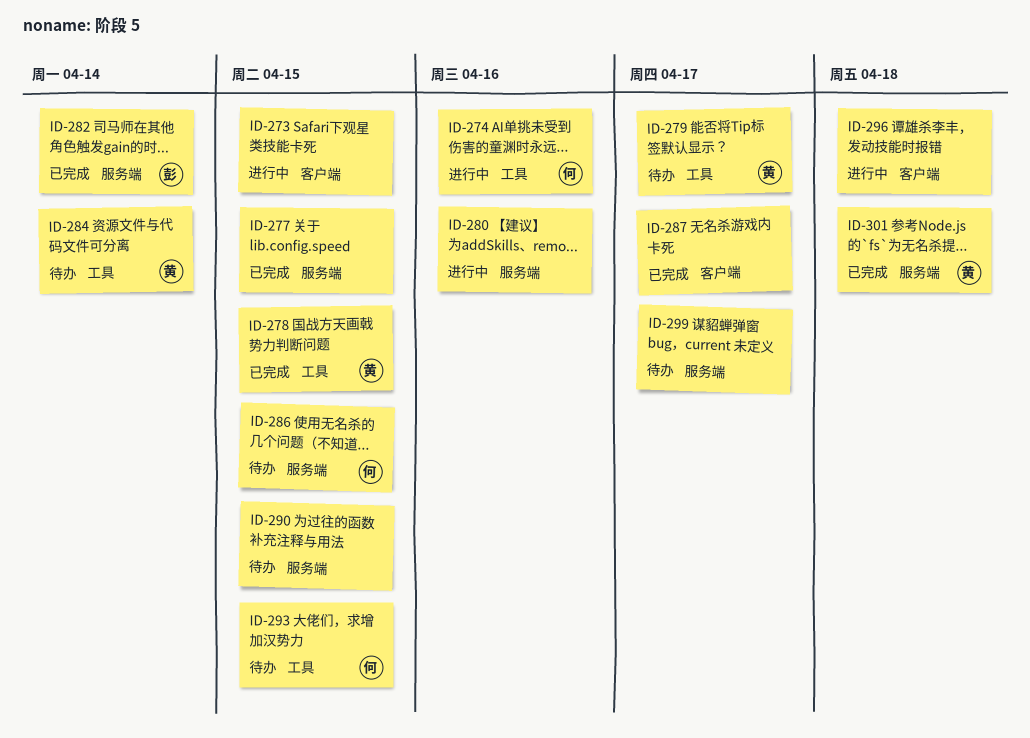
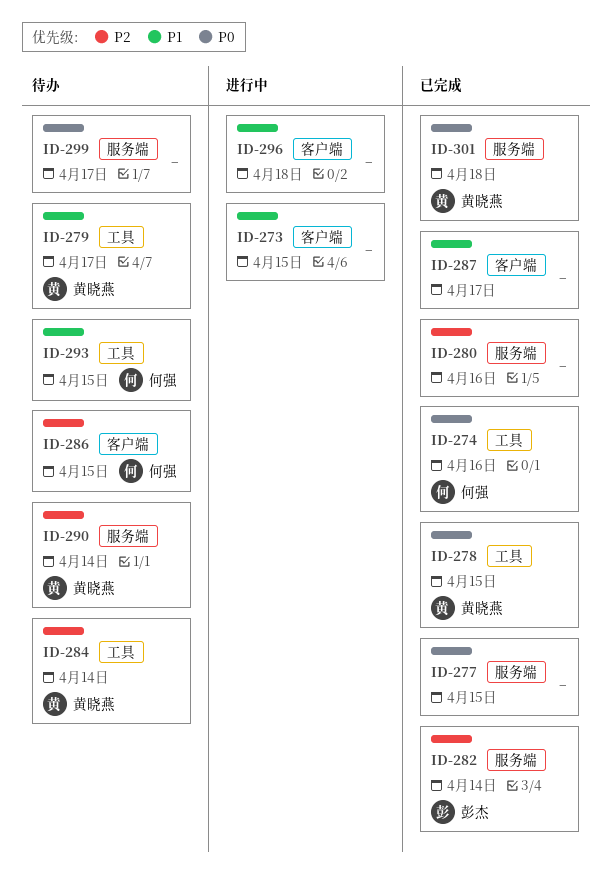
ID-274, status: 进行中 -> 已完成
ID-280, status: 进行中 -> 已完成
ID-286, label: 服务端 -> 客户端
ID-290, owner: none -> 黄晓燕
ID-290, due: Apr 15 -> Apr 14

